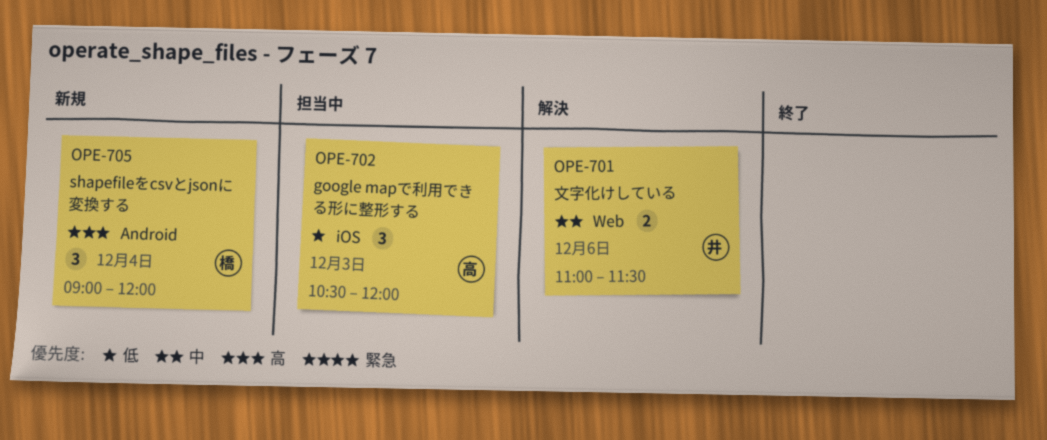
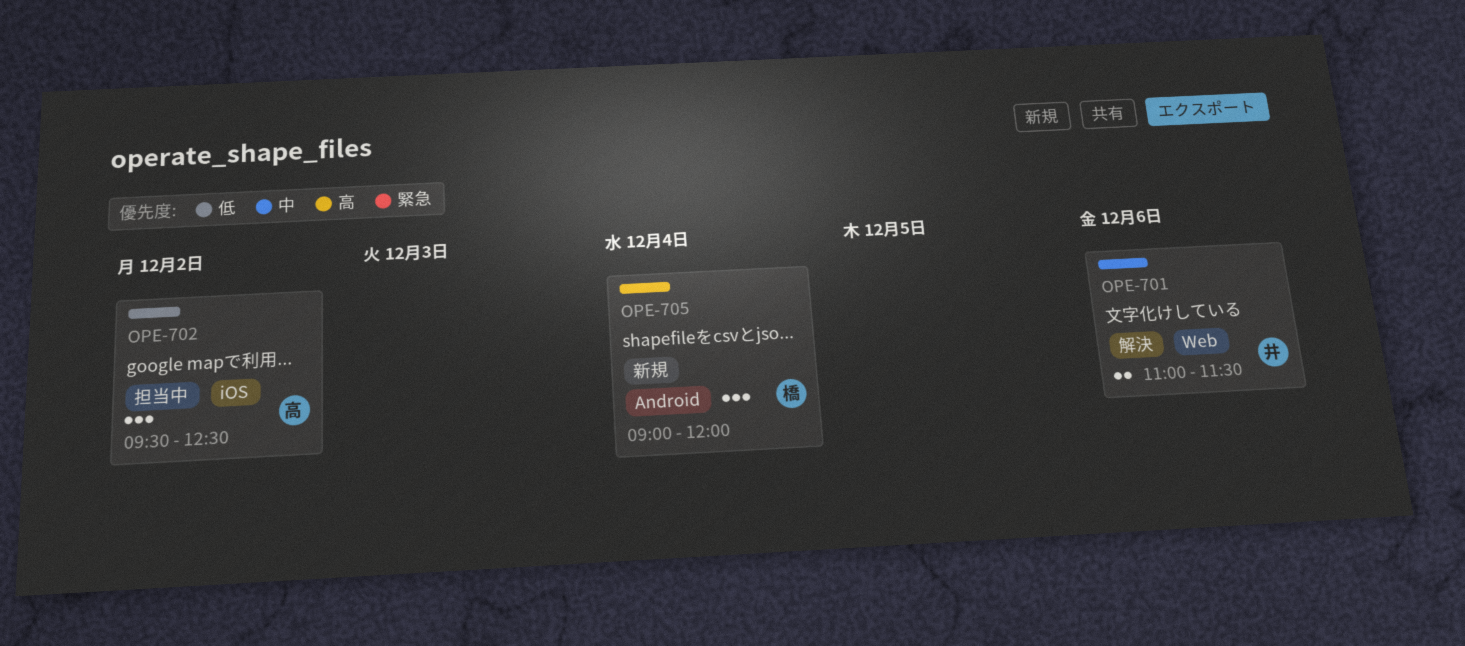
OPE-702, day: Dec 3 -> Dec 2
OPE-702, begins: 10:30 -> 09:30
OPE-702, ends: 12:00 -> 12:30

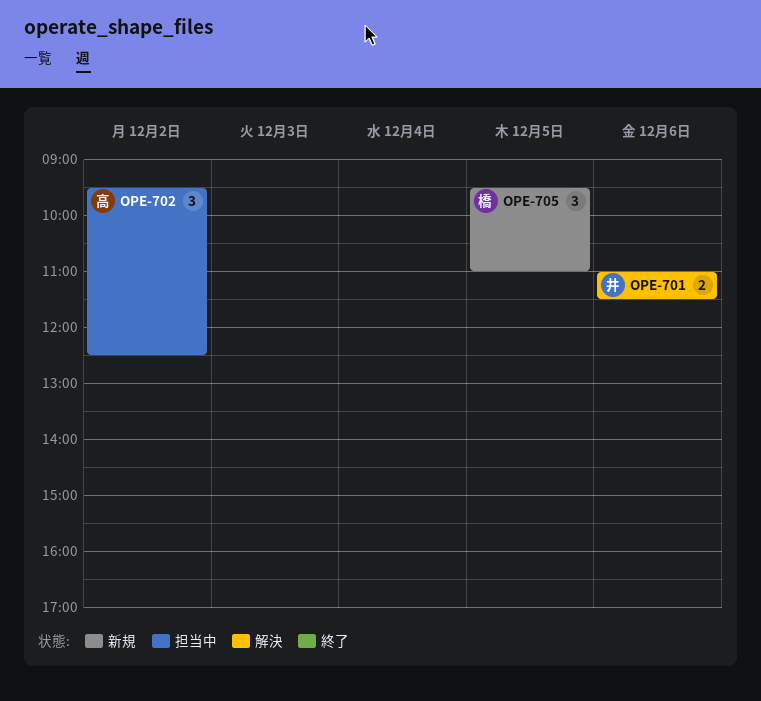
OPE-705, day: Dec 4 -> Dec 5
OPE-705, begins: 09:00 -> 09:30
OPE-705, ends: 12:00 -> 11:00

